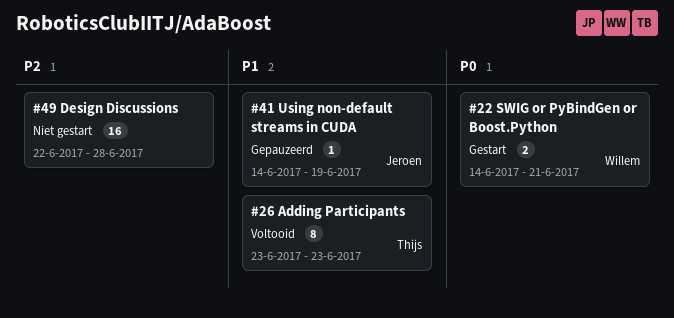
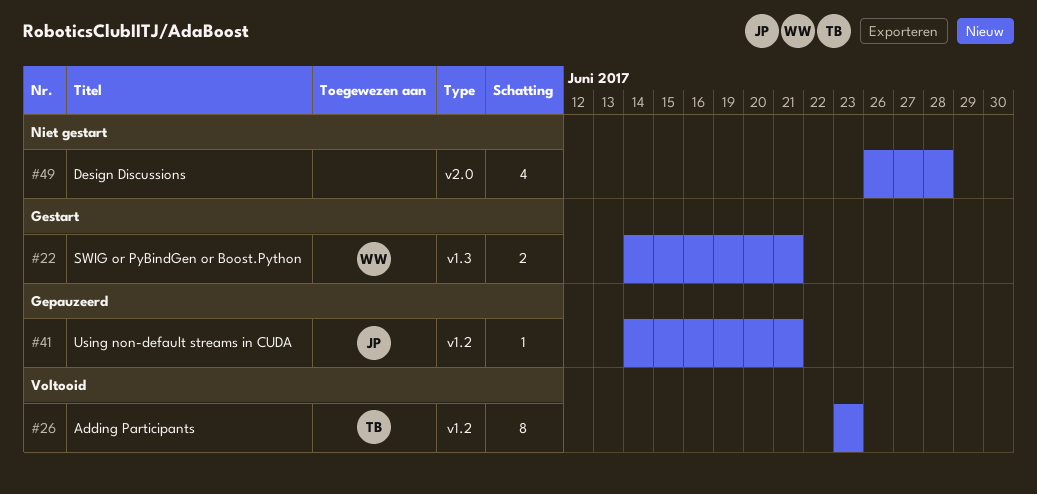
#41, due: Jun 19 -> Jun 21
#49, estimate: 16 -> 4
#49, start: Jun 22 -> Jun 26

